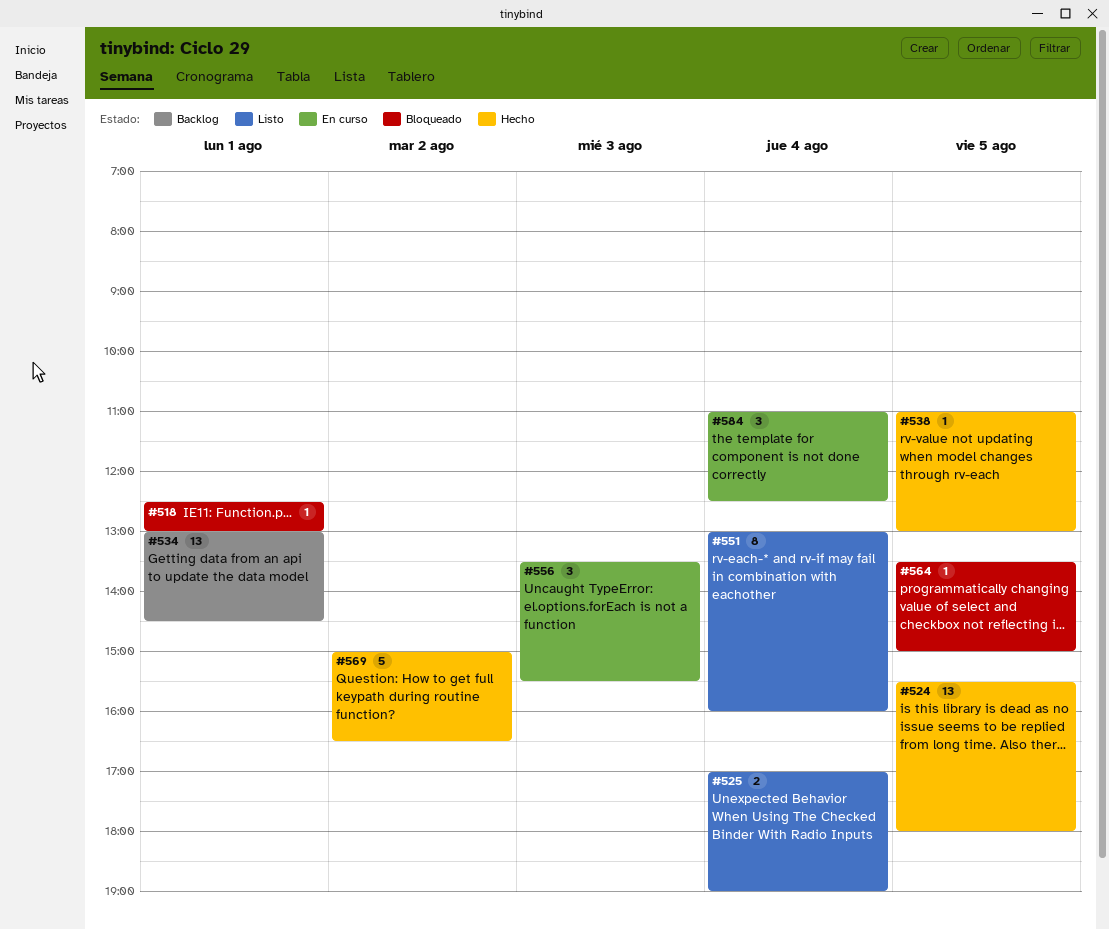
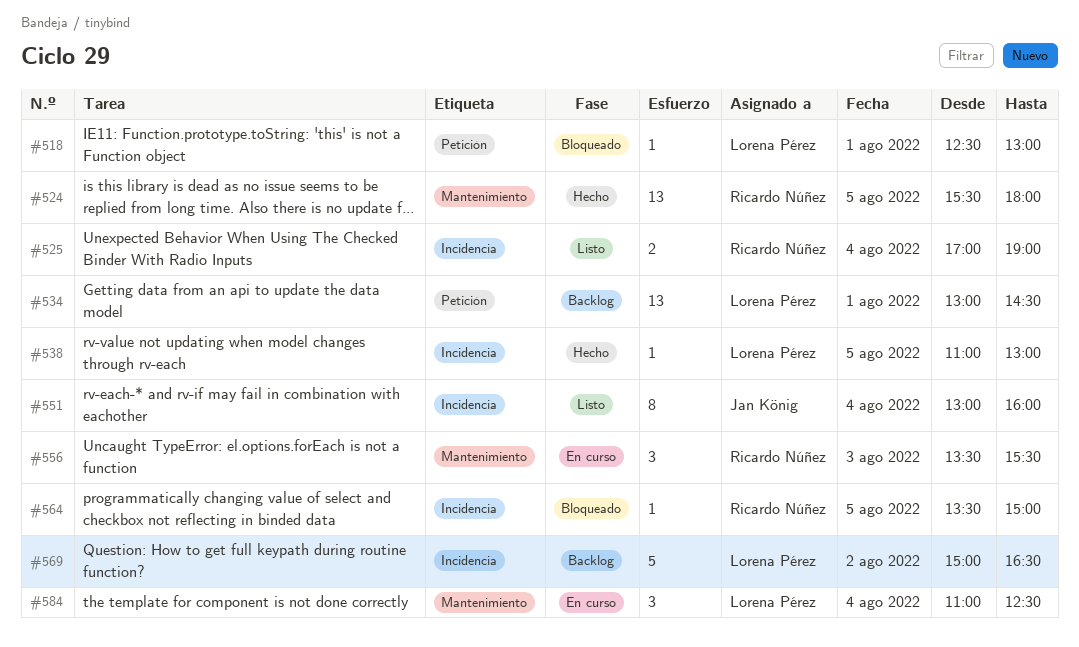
#569, status: Hecho -> Backlog

